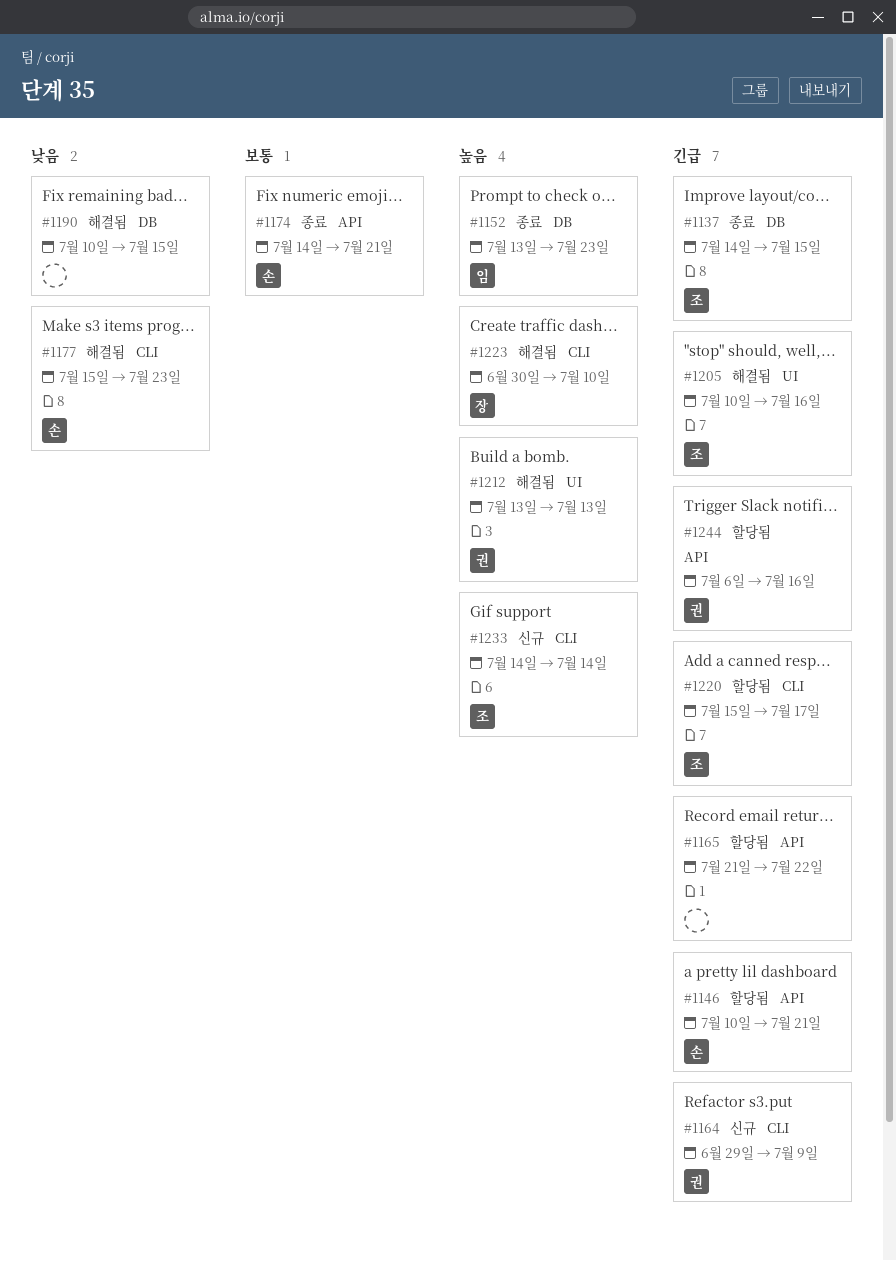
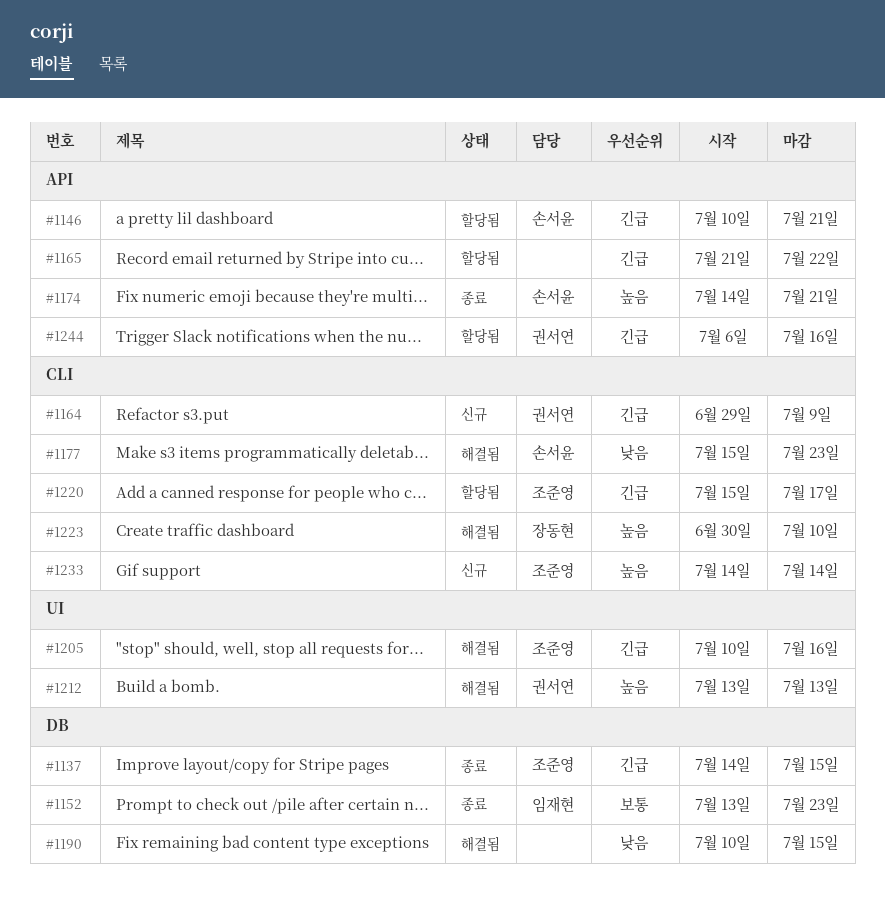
#1152, priority: 높음 -> 보통
#1174, priority: 보통 -> 높음

